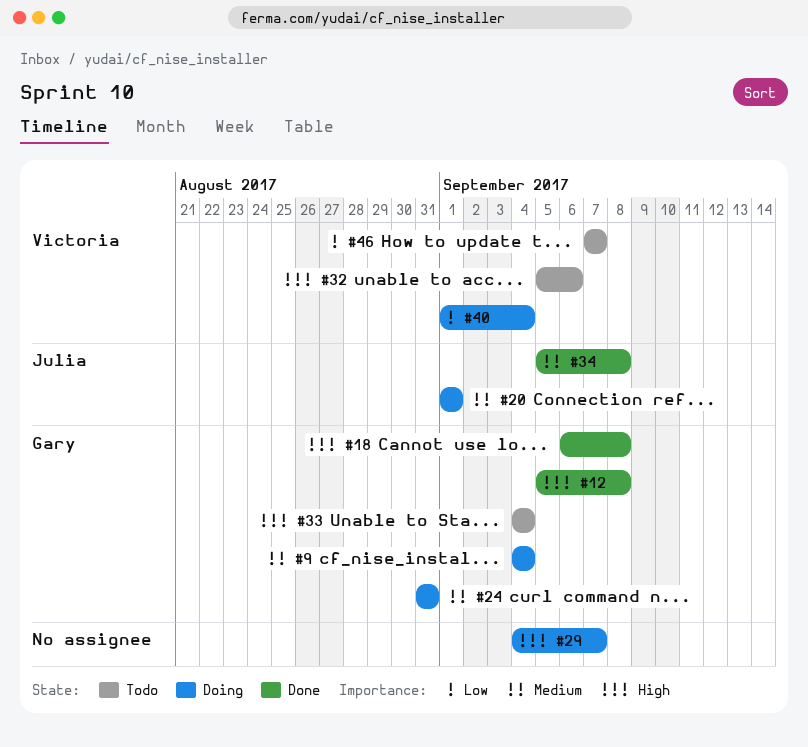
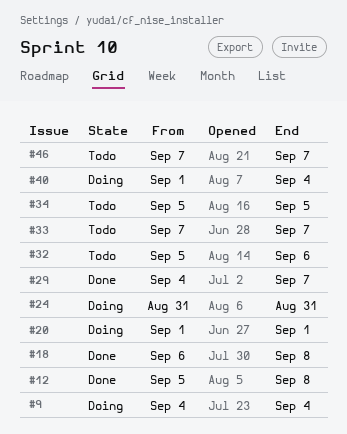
#29, status: Doing -> Done
#33, start: Sep 4 -> Sep 7
#33, due: Sep 4 -> Sep 7
#34, status: Done -> Todo
#34, due: Sep 8 -> Sep 5

